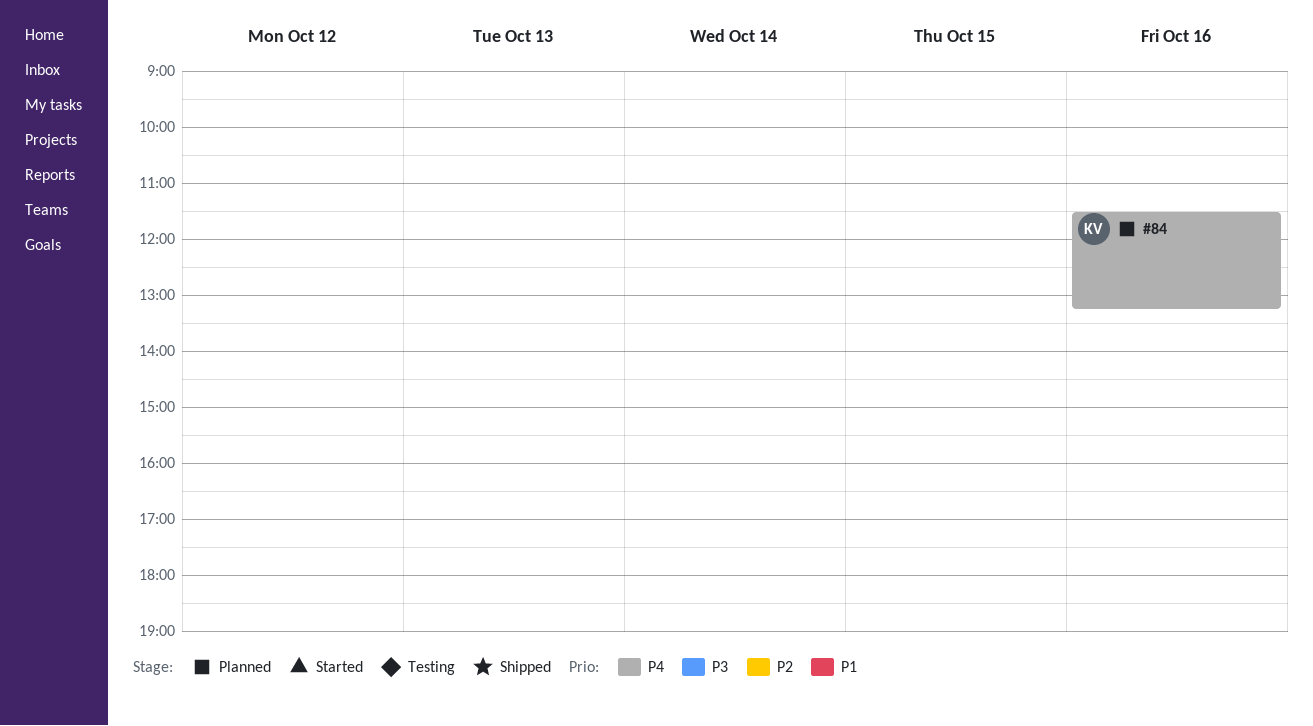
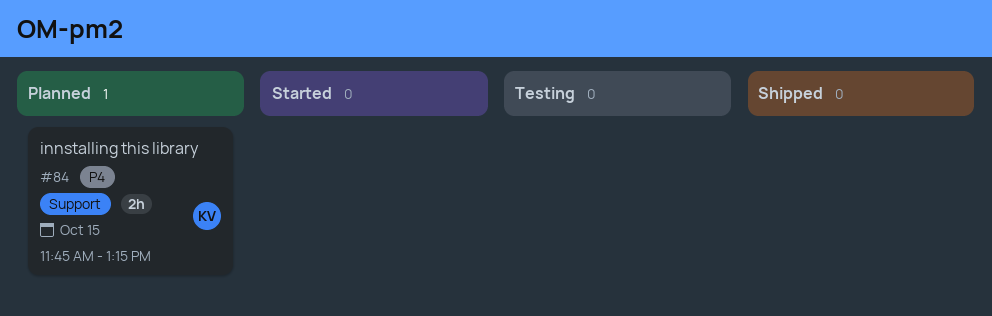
#84, day: Oct 16 -> Oct 15
#84, begins: 11:30 -> 11:45

